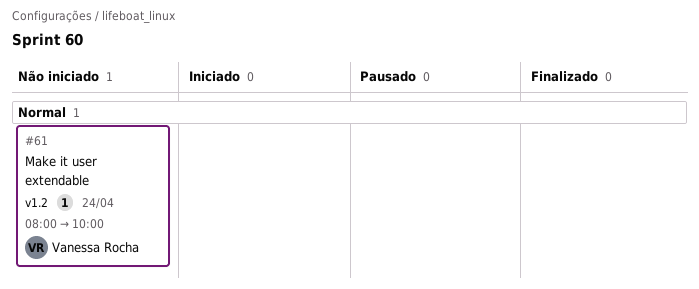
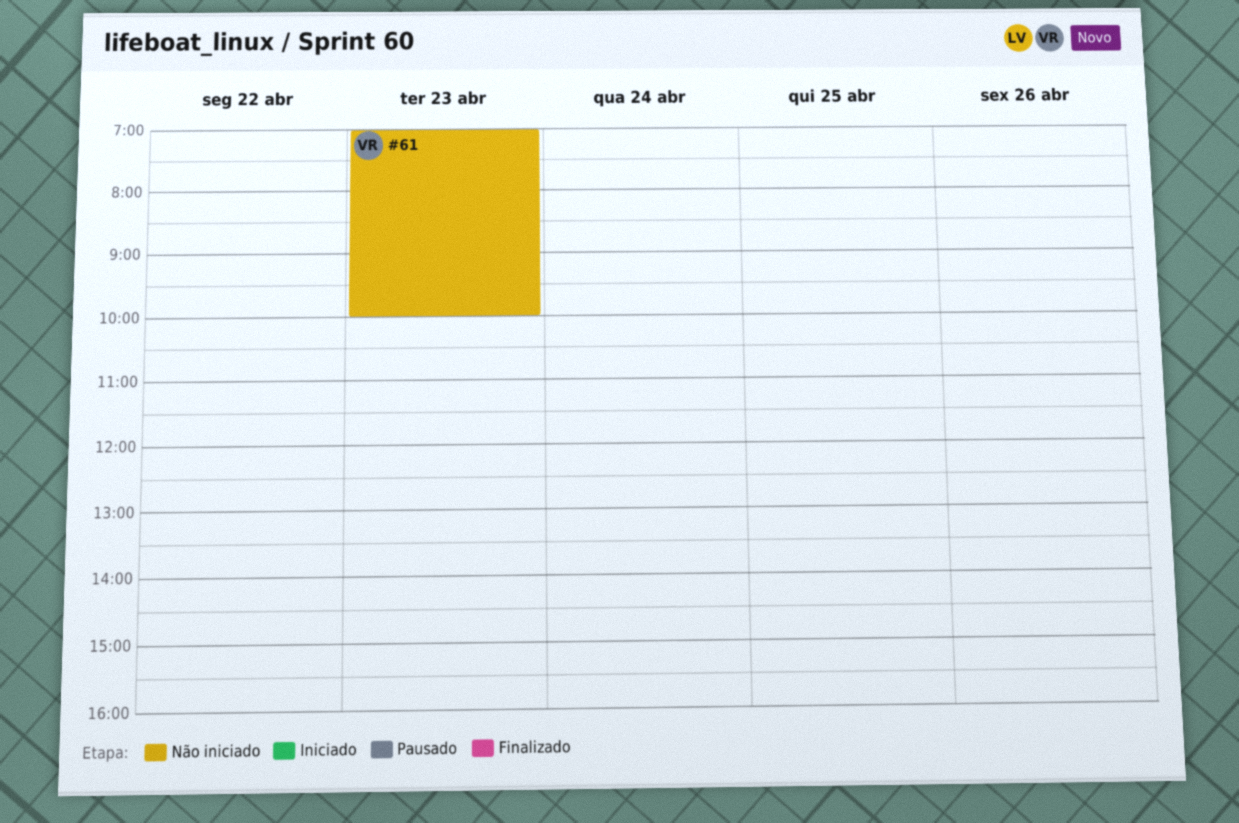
#61, day: Apr 24 -> Apr 23
#61, begins: 08:00 -> 07:00

